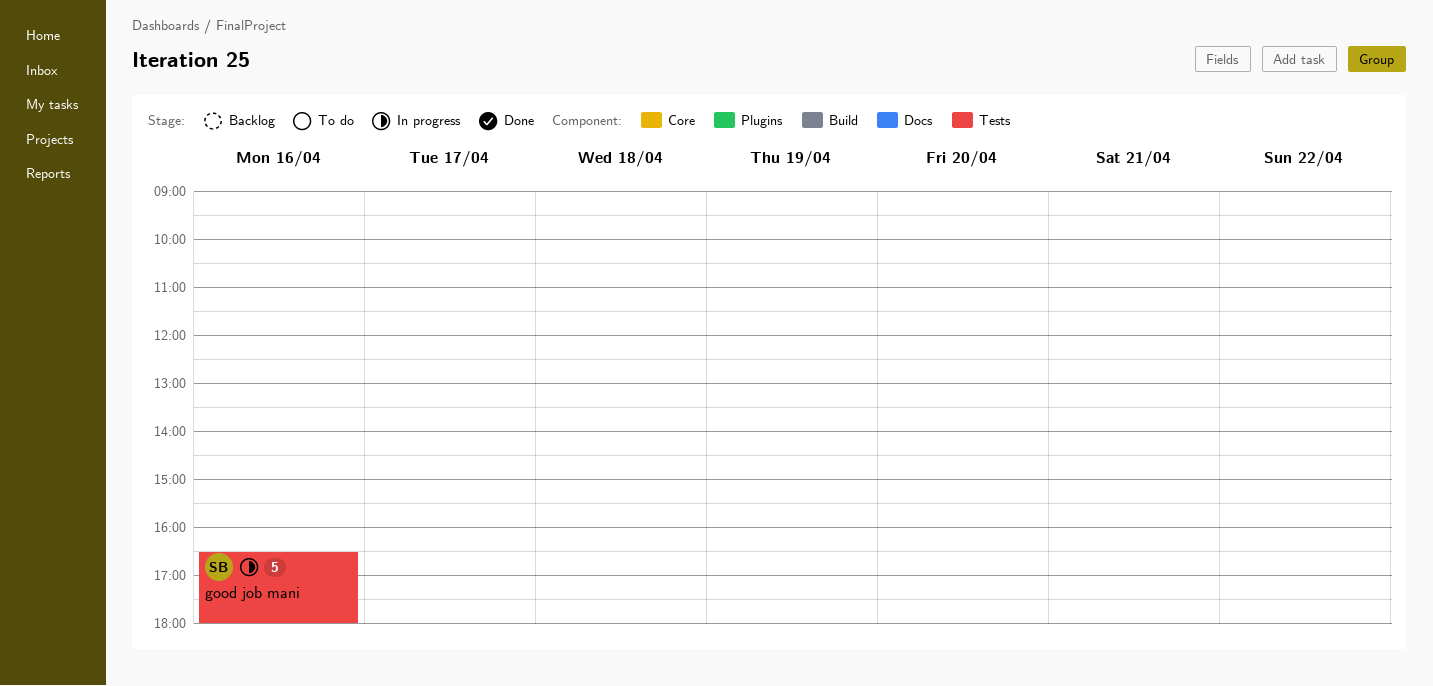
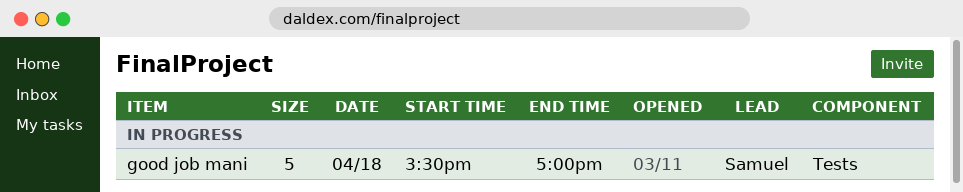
good job mani, day: Apr 16 -> Apr 18
good job mani, begins: 16:30 -> 15:30
good job mani, ends: 18:00 -> 17:00

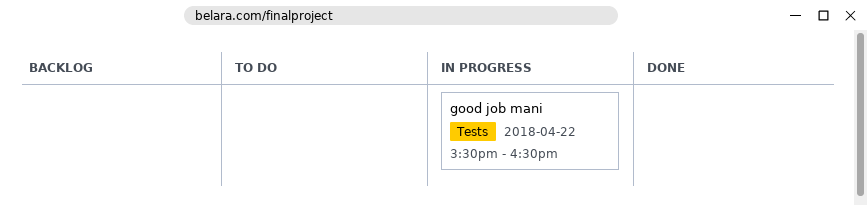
good job mani, day: Apr 18 -> Apr 22
good job mani, ends: 17:00 -> 16:30

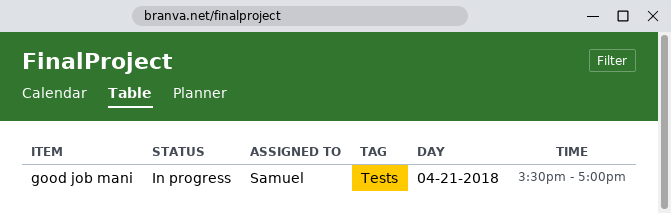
good job mani, day: Apr 22 -> Apr 21
good job mani, ends: 16:30 -> 17:00

